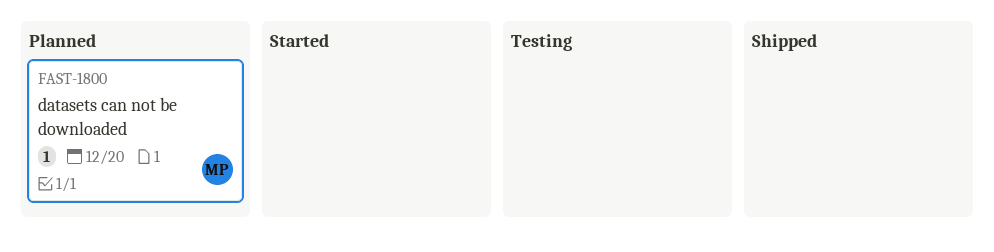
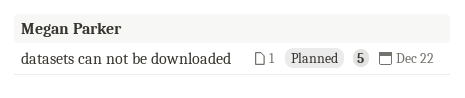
datasets can not be downloaded, estimate: 1 -> 5
datasets can not be downloaded, due: Dec 20 -> Dec 22

